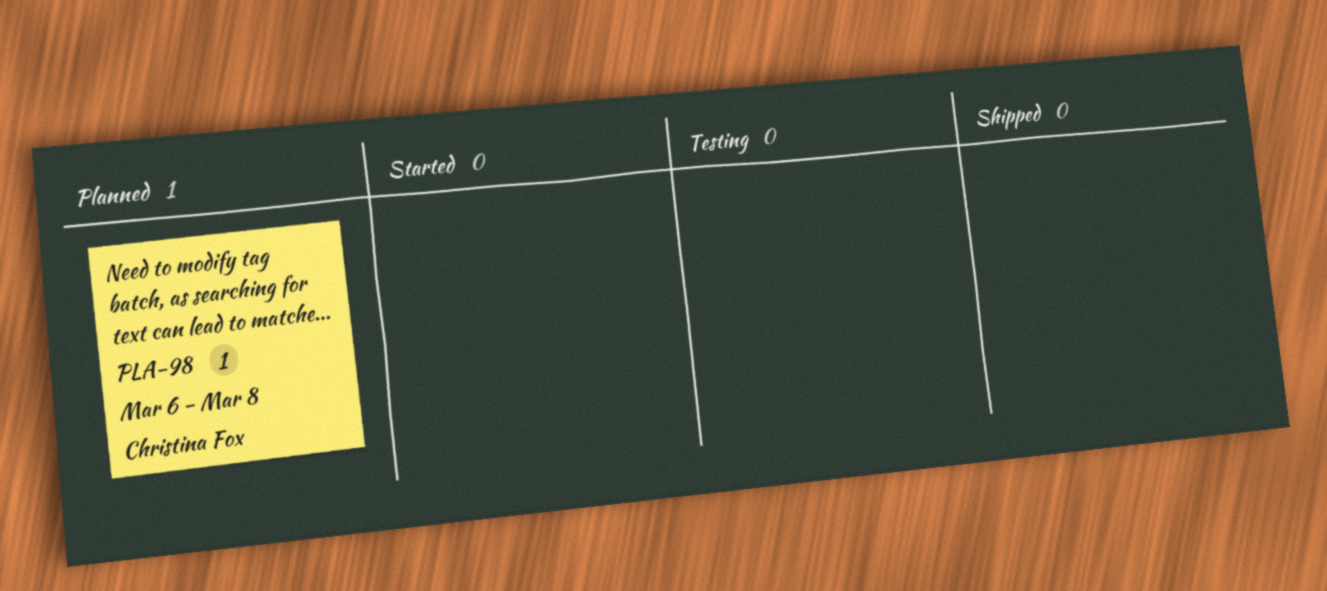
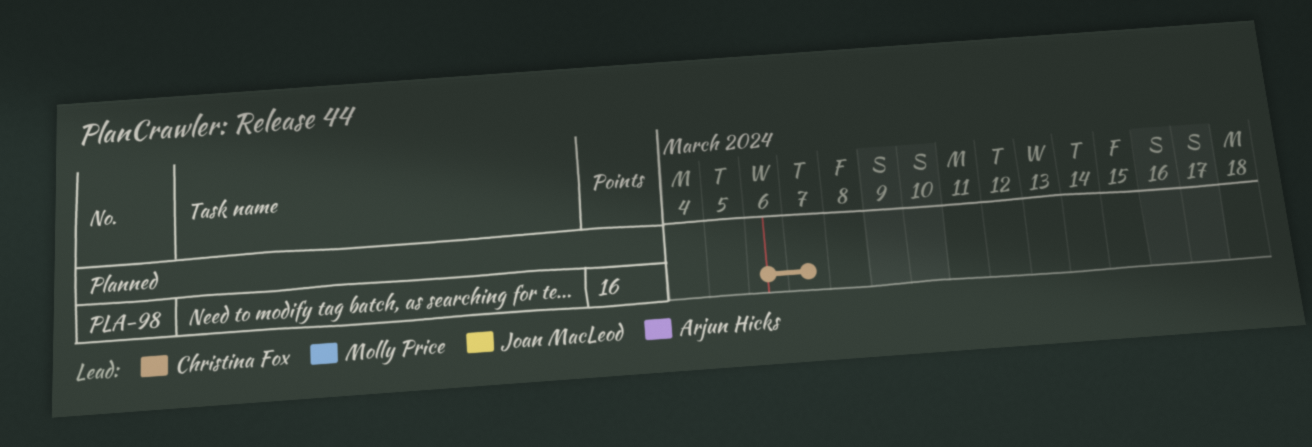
PLA-98, estimate: 1 -> 16
PLA-98, due: Mar 8 -> Mar 7

